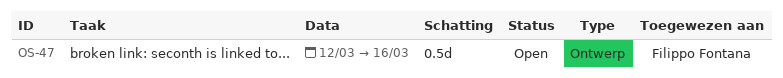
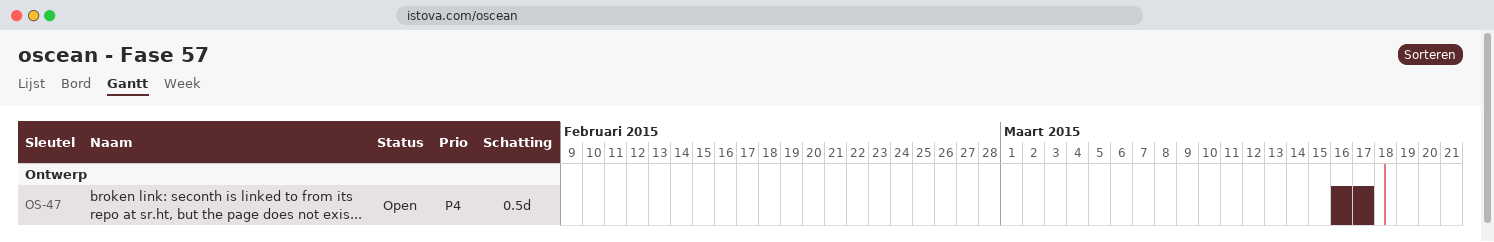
OS-47, start: Mar 12 -> Mar 16
OS-47, due: Mar 16 -> Mar 17

